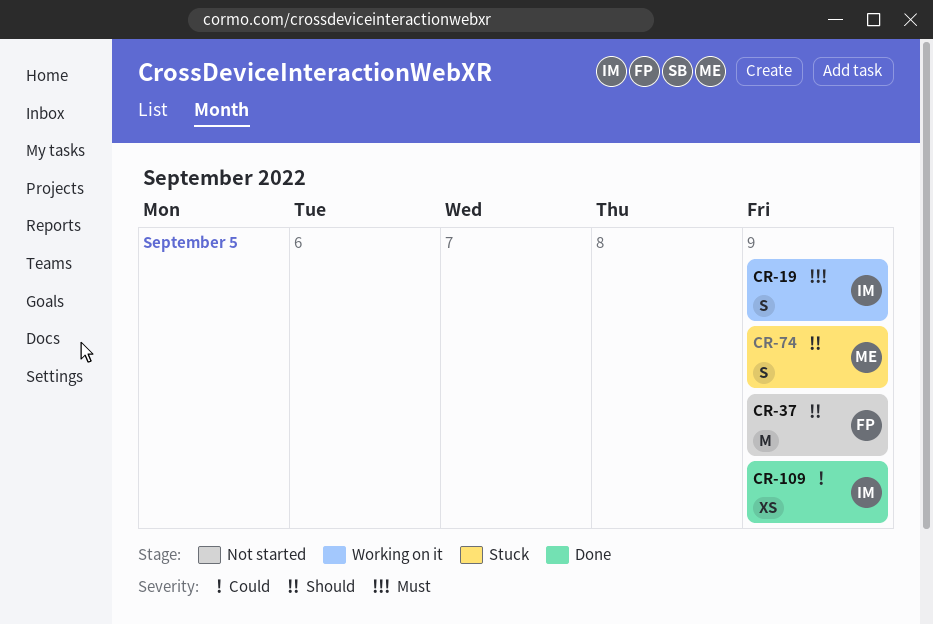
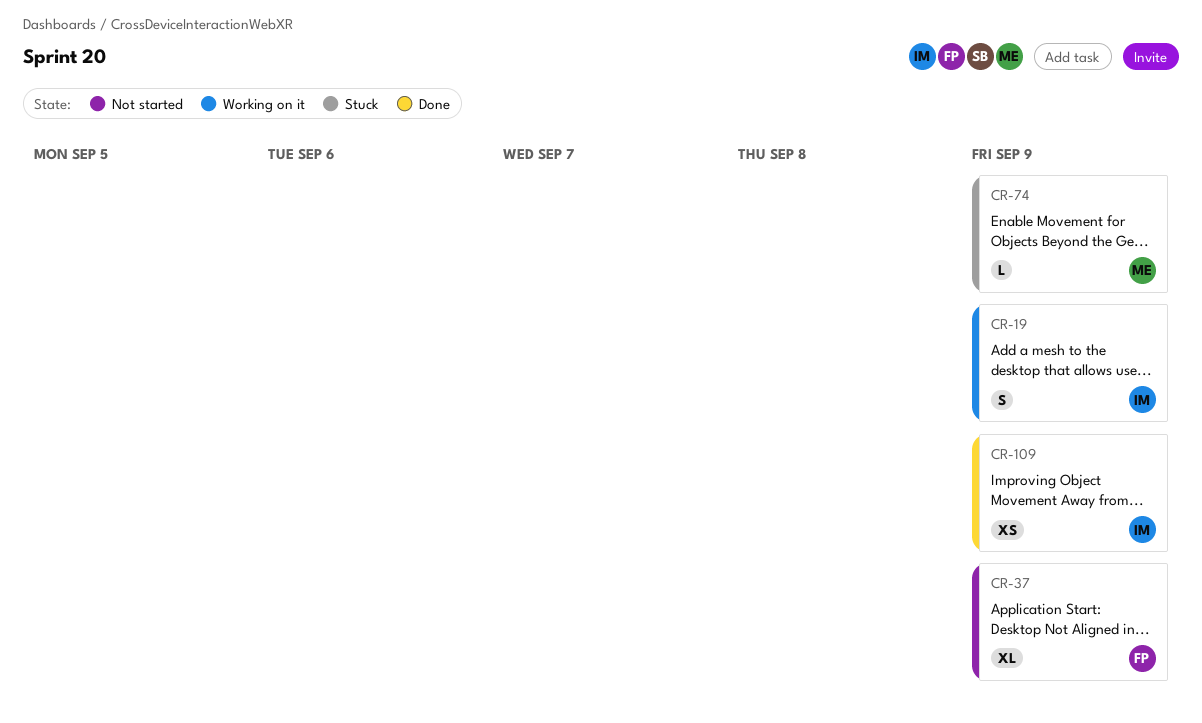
CR-37, estimate: M -> XL
CR-74, estimate: S -> L

